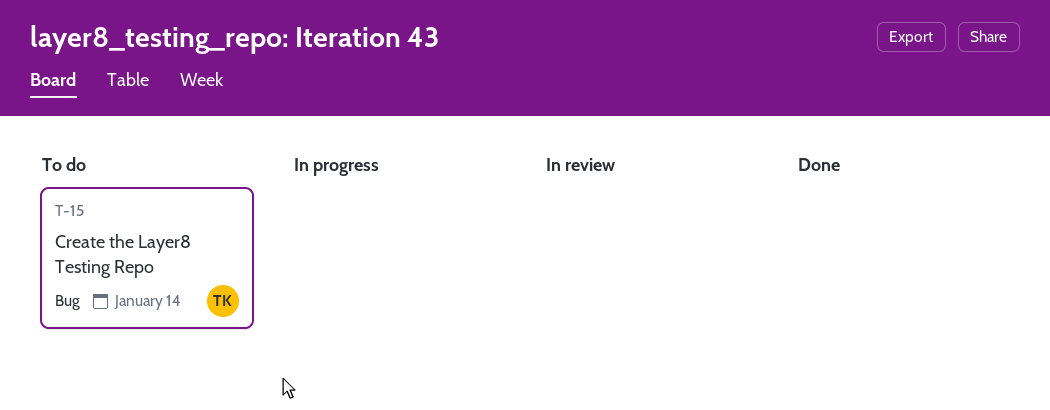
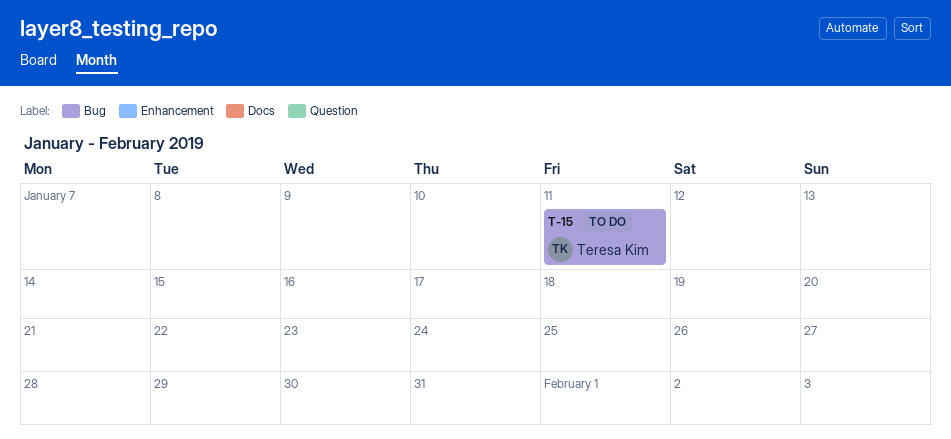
T-15, due: Jan 14 -> Jan 11

